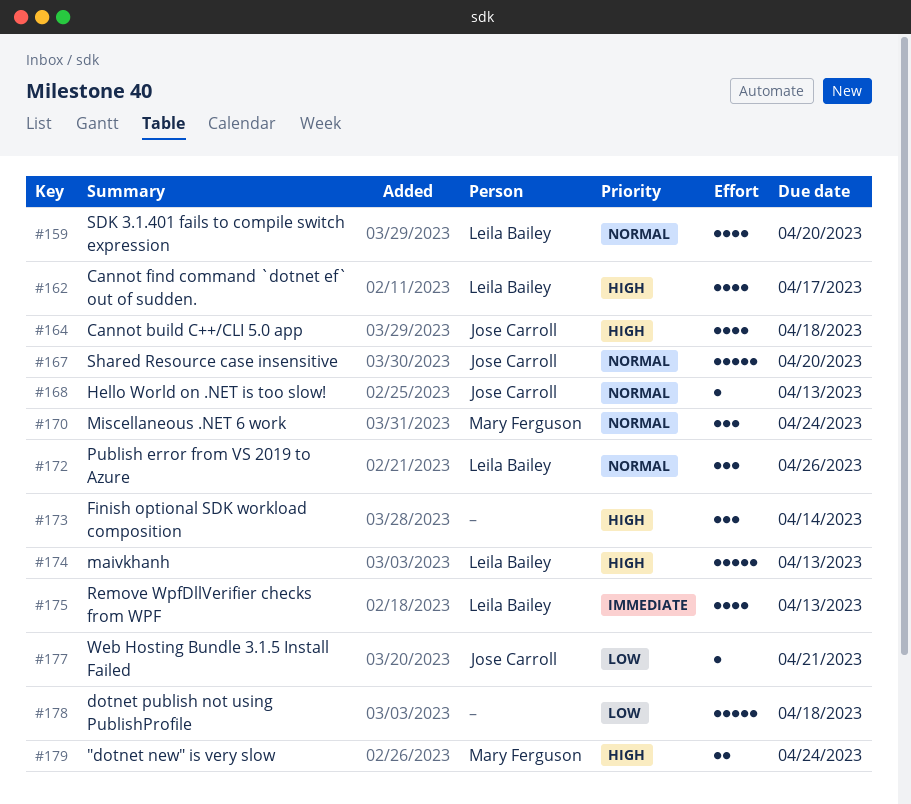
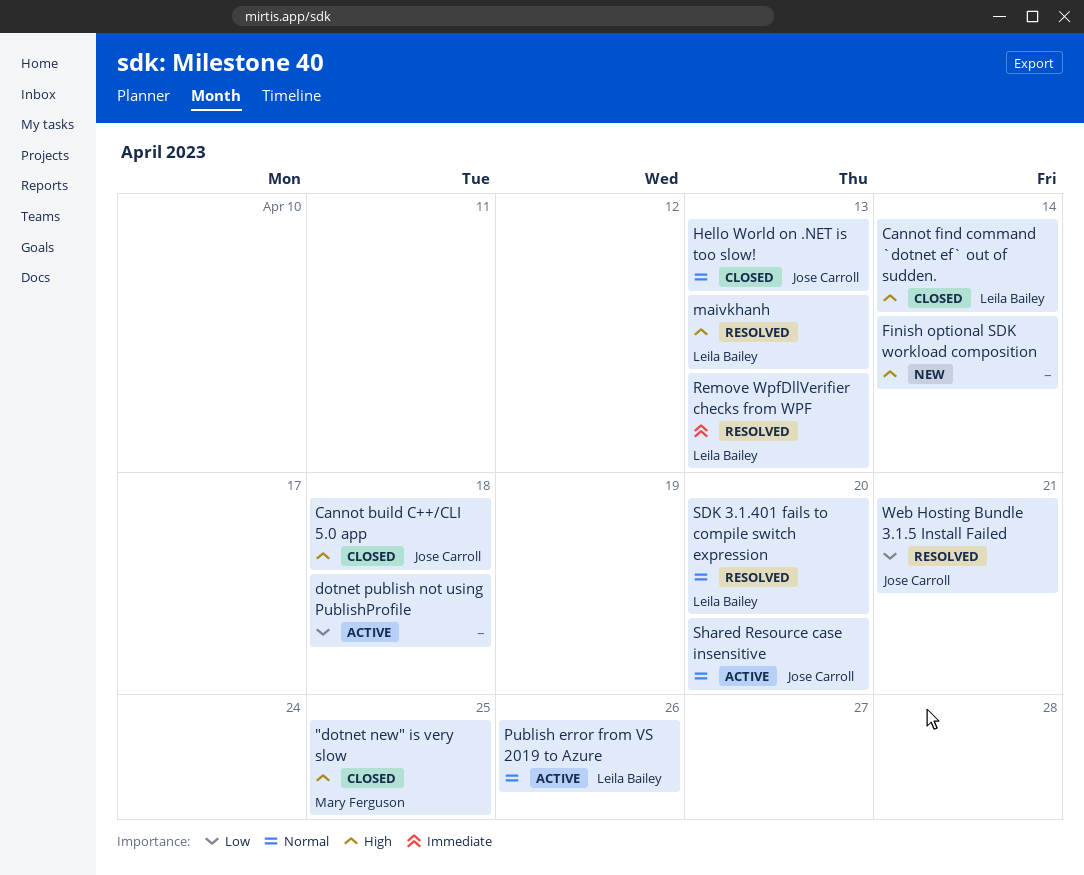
"dotnet new" is very slow, due: Apr 24 -> Apr 25
Cannot find command `dotnet ef` out of sudden., due: Apr 17 -> Apr 14
Miscellaneous .NET 6 work: present -> none

